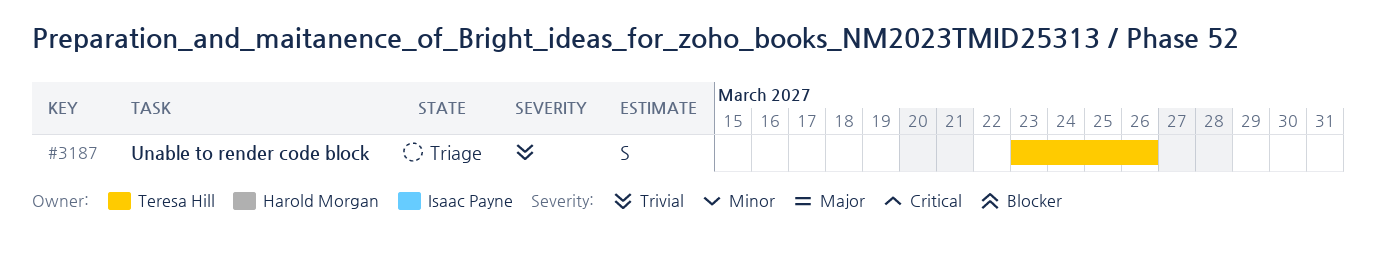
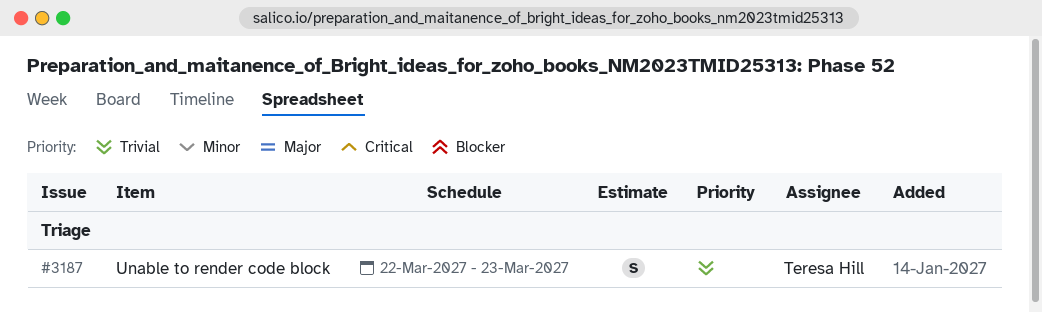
#3187, start: Mar 23 -> Mar 22
#3187, due: Mar 26 -> Mar 23

